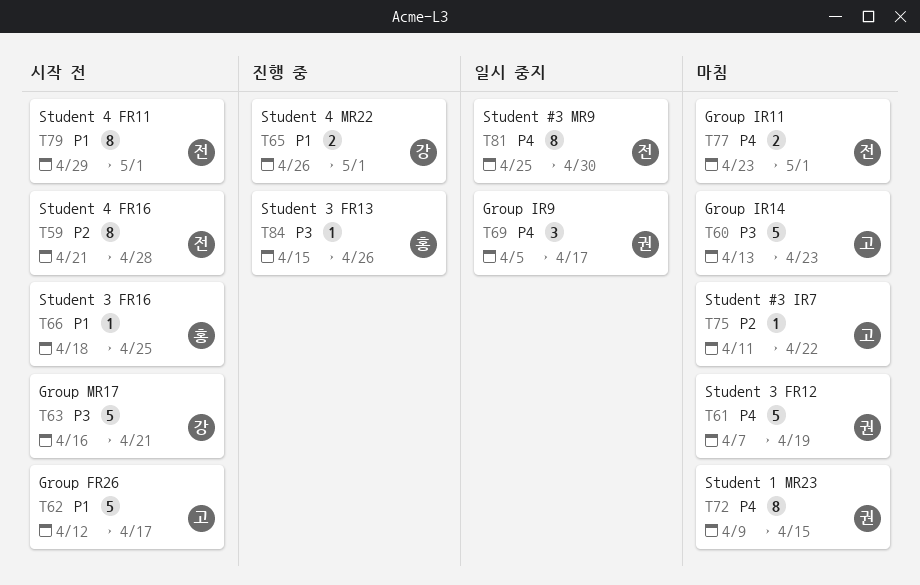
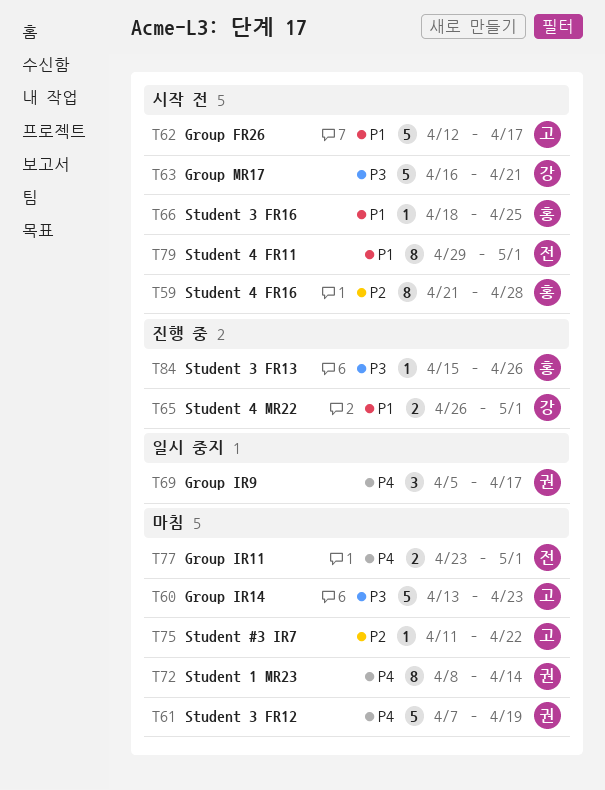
T59, owner: 전 -> 홍
T72, start: Apr 9 -> Apr 8
T72, due: Apr 15 -> Apr 14
T81: present -> none

